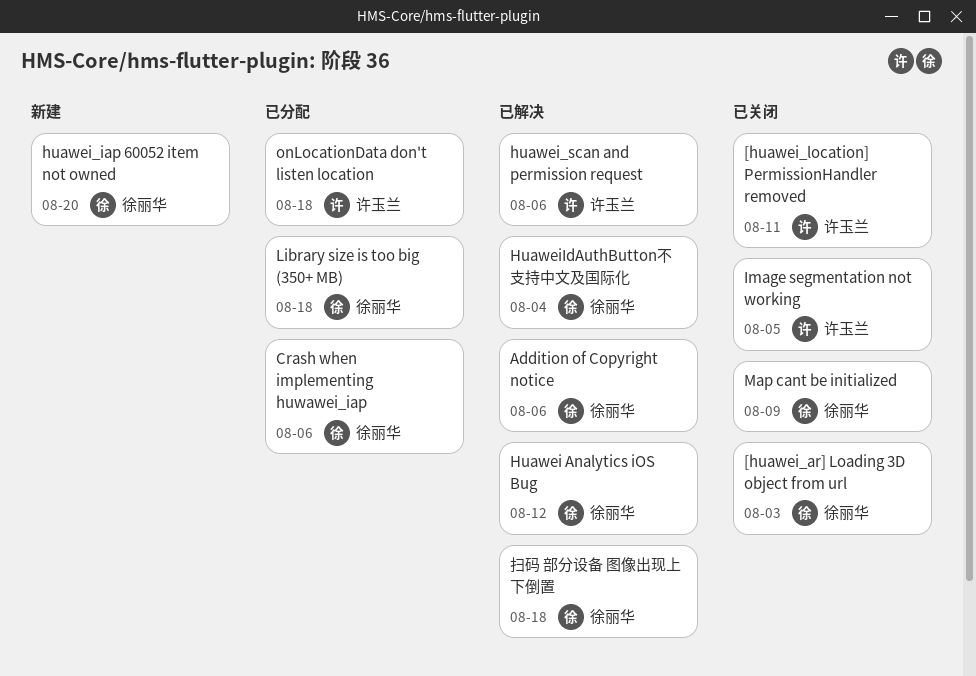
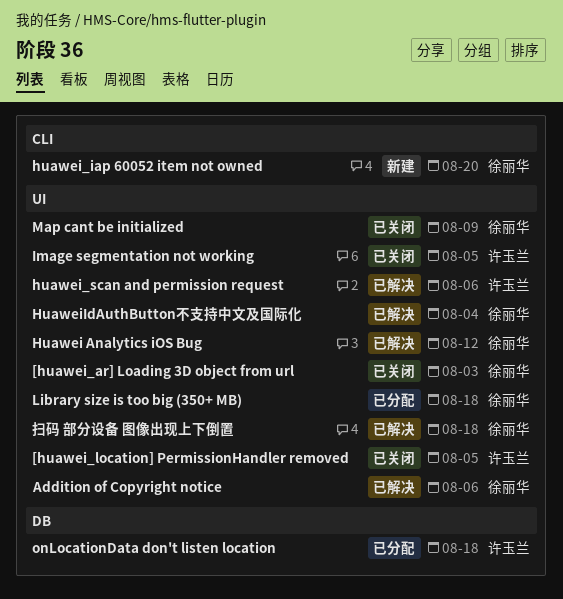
[huawei_location] PermissionHandler removed, due: Aug 11 -> Aug 5
Crash when implementing huwawei_iap: present -> none

